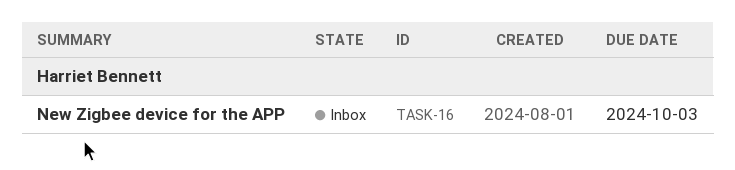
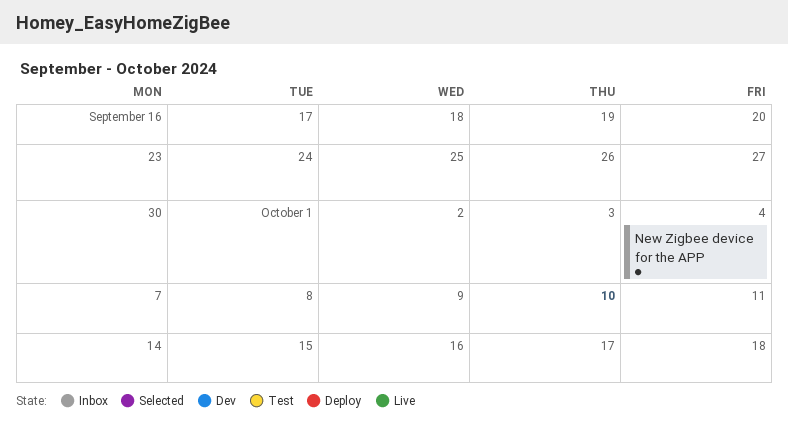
New Zigbee device for the APP, due: Oct 3 -> Oct 4

